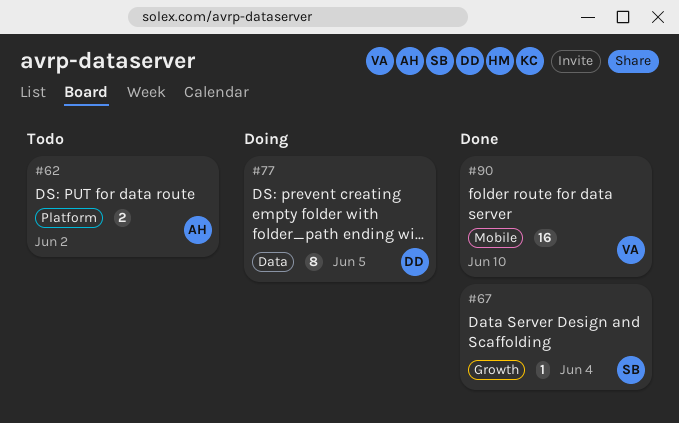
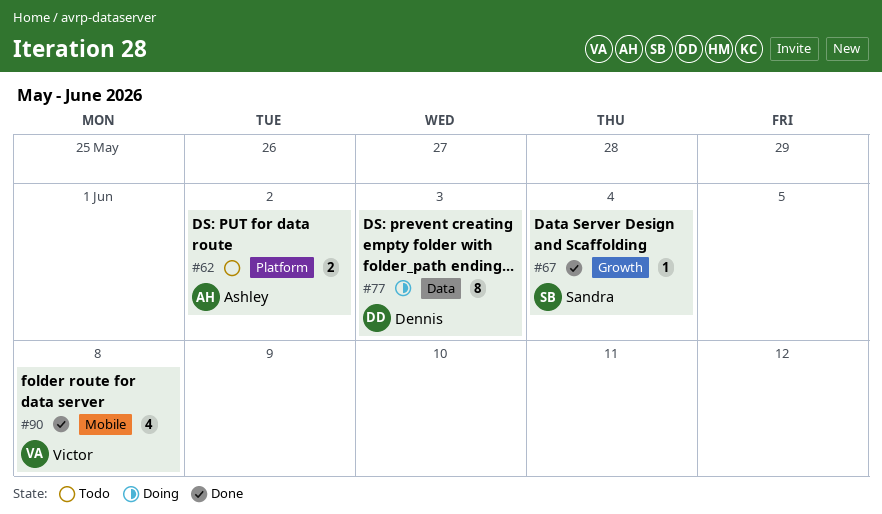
#77, due: Jun 5 -> Jun 3
#90, estimate: 16 -> 4
#90, due: Jun 10 -> Jun 8

